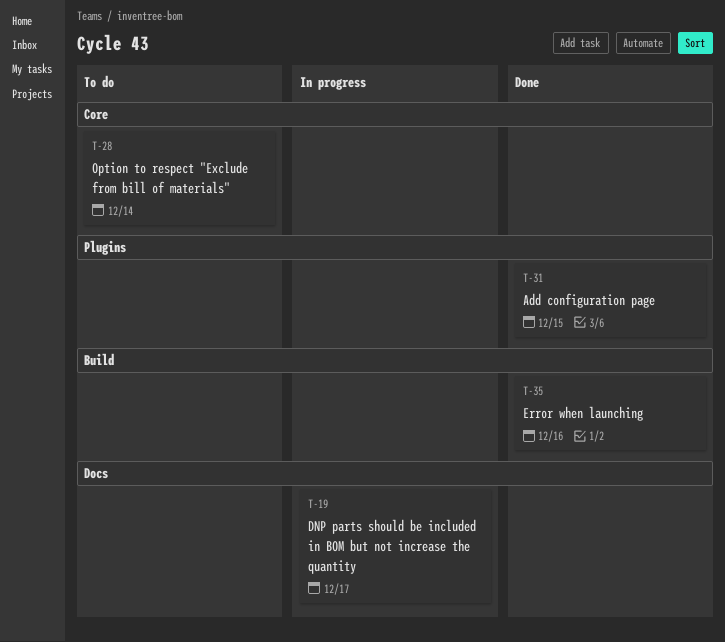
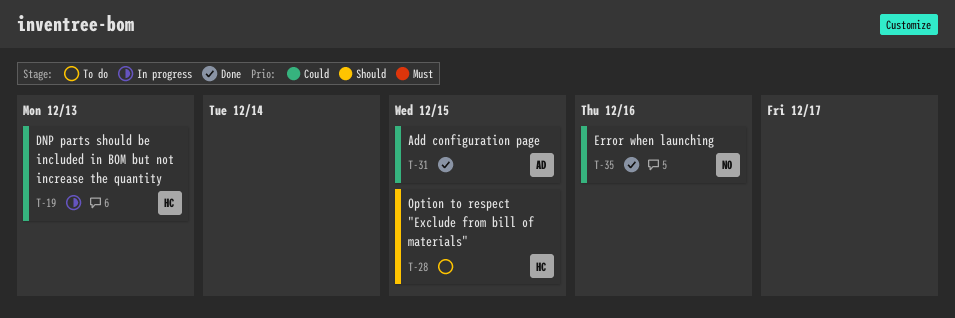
T-19, due: Dec 17 -> Dec 13
T-28, due: Dec 14 -> Dec 15

